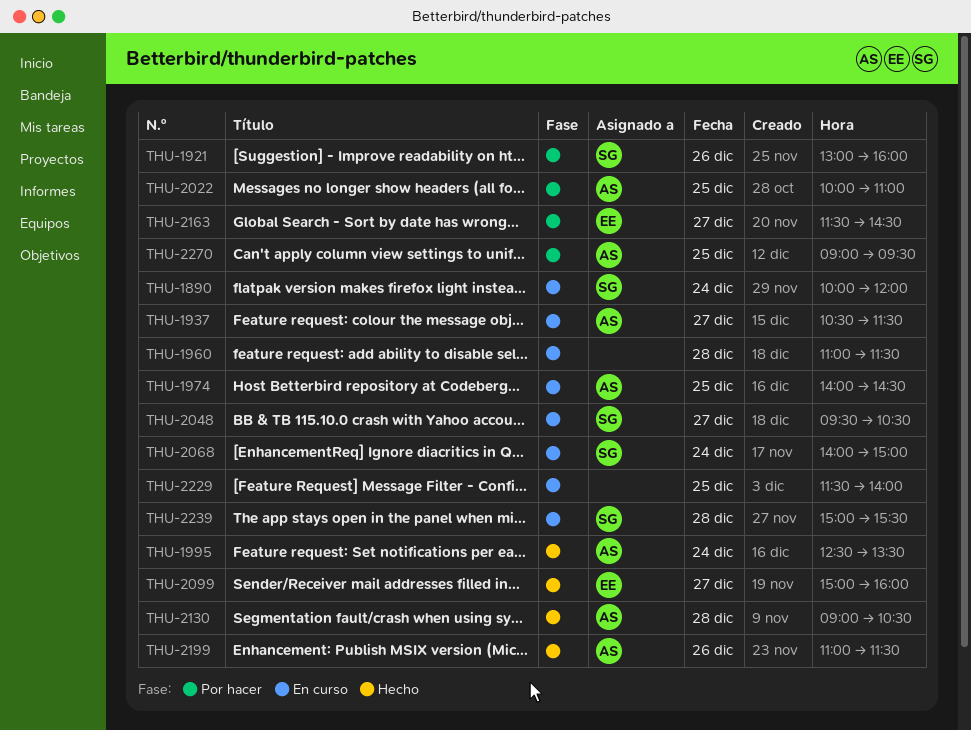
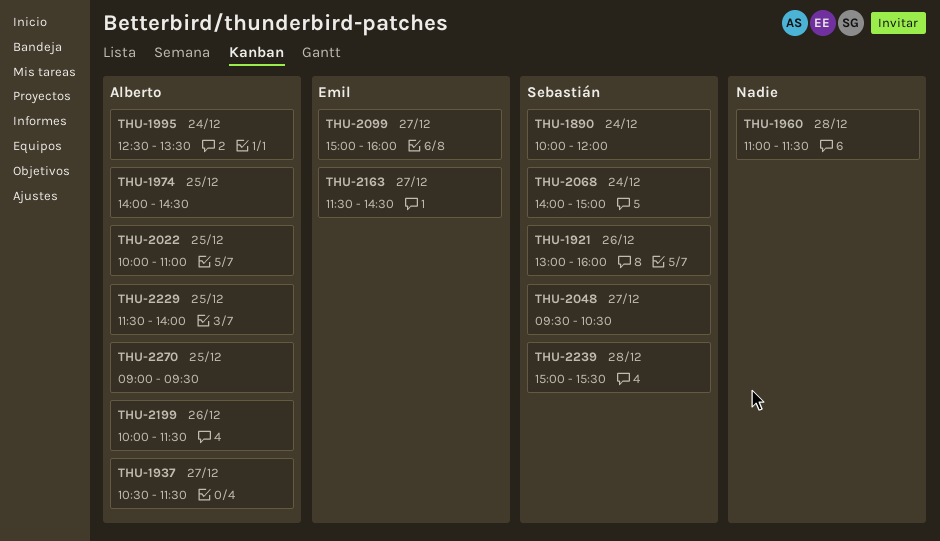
THU-2130: present -> none
THU-2199, begins: 11:00 -> 10:00
THU-2229, owner: none -> Alberto

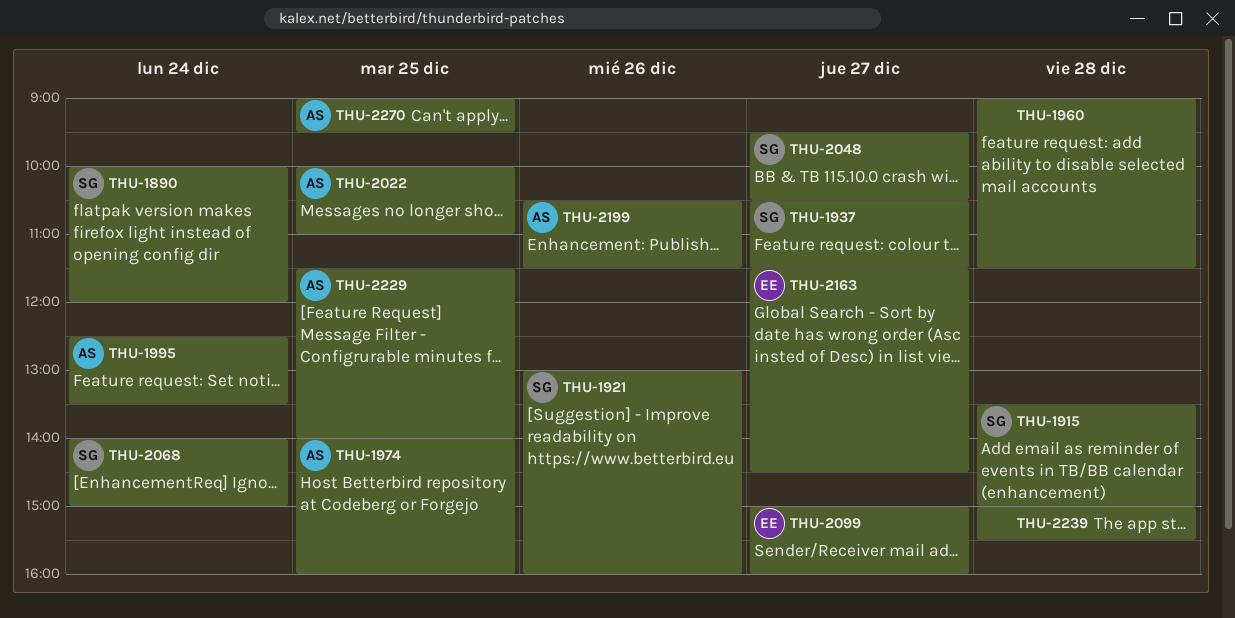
THU-1915: none -> present
THU-1937, owner: Alberto -> Sebastián
THU-1960, begins: 11:00 -> 09:00
THU-1974, ends: 14:30 -> 16:00
THU-2199, begins: 10:00 -> 10:30
THU-2239, owner: Sebastián -> none

